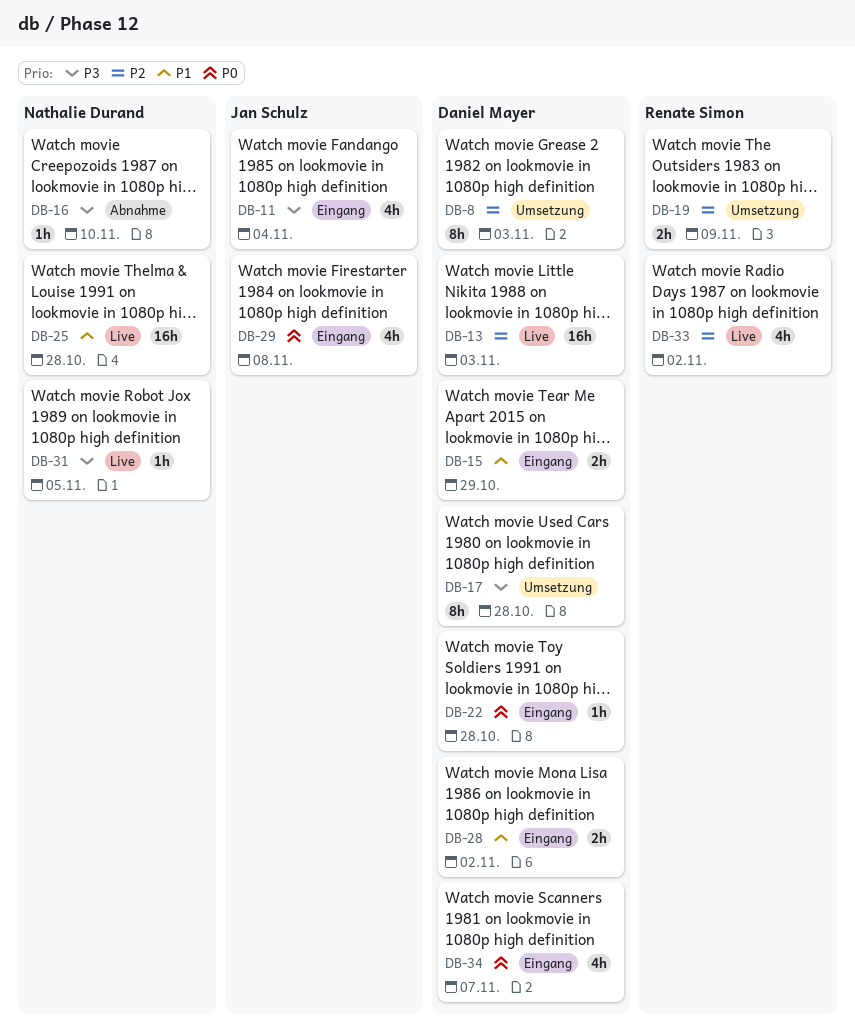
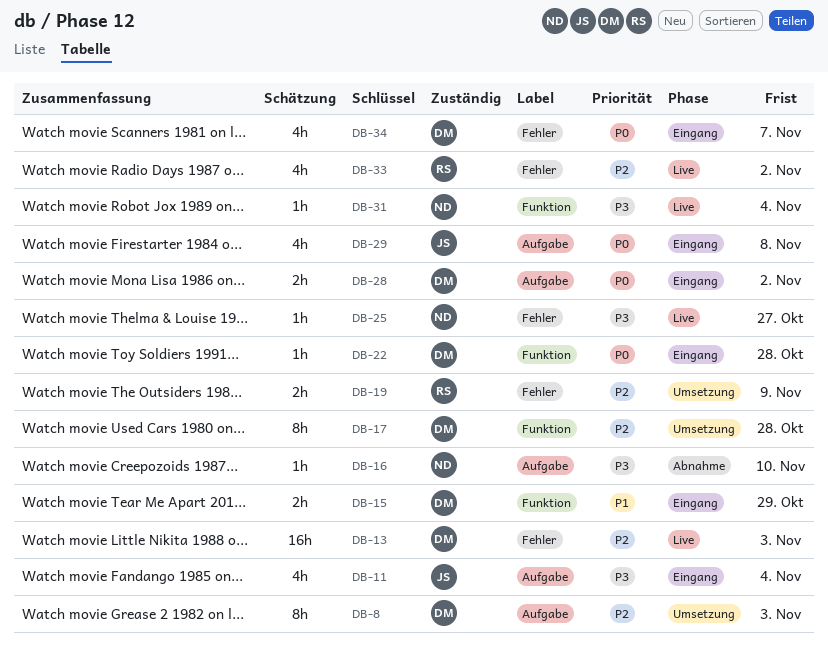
DB-17, priority: P3 -> P2
DB-25, priority: P1 -> P3
DB-25, estimate: 16h -> 1h
DB-25, due: Oct 28 -> Oct 27
DB-28, priority: P1 -> P0
DB-31, due: Nov 5 -> Nov 4

